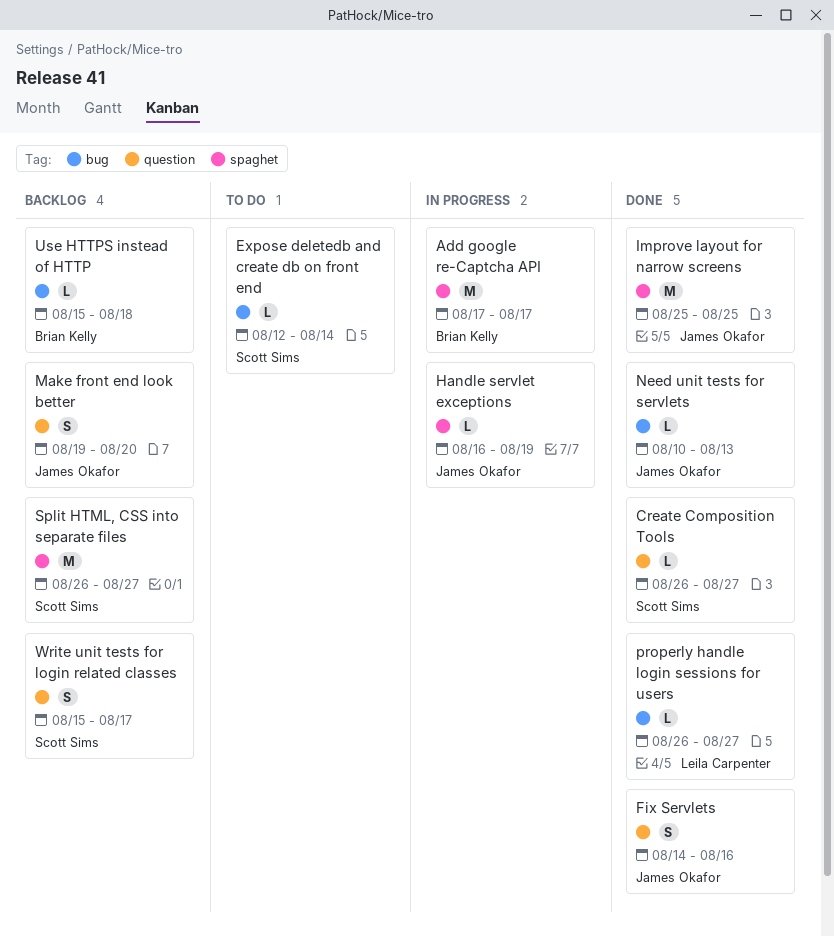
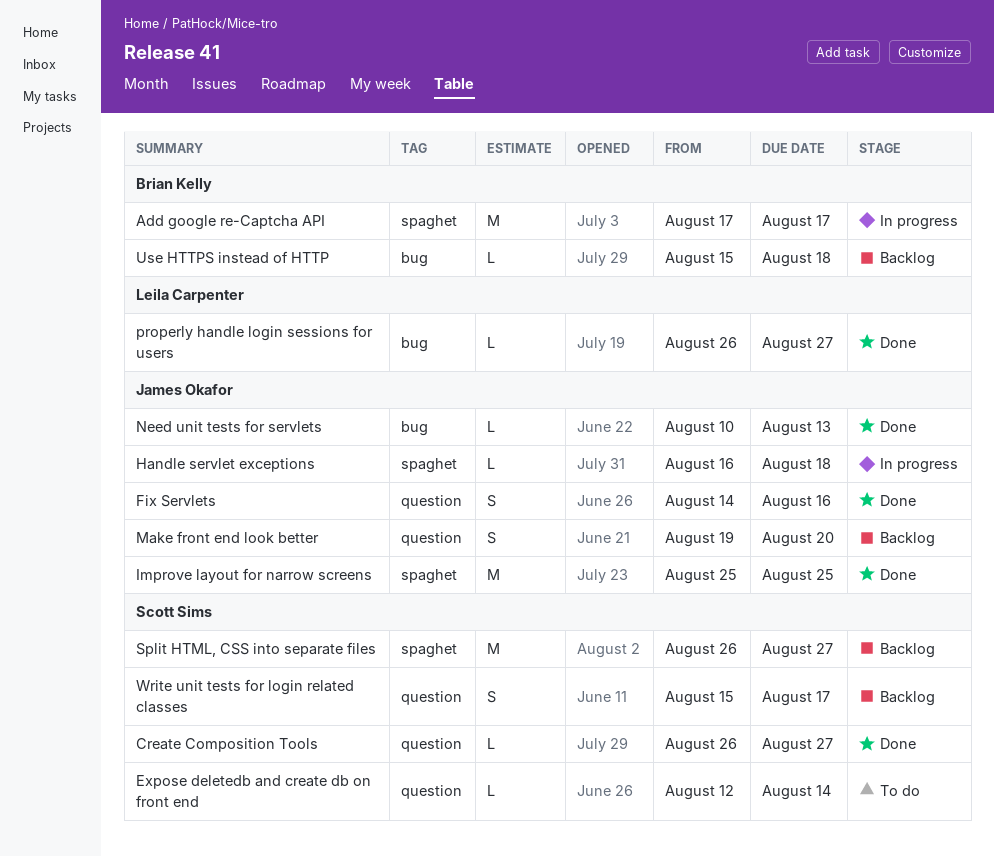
Expose deletedb and create db on front end, label: bug -> question
Handle servlet exceptions, due: Aug 19 -> Aug 18

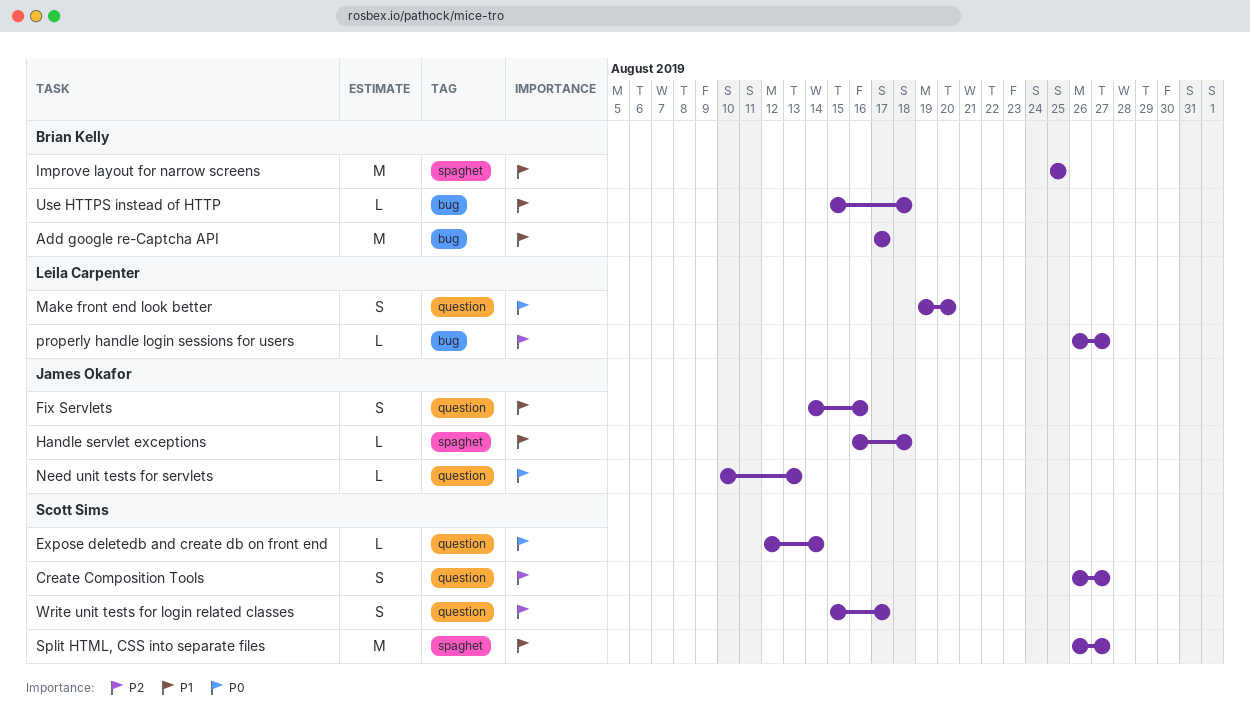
Add google re-Captcha API, label: spaghet -> bug
Create Composition Tools, estimate: L -> S
Improve layout for narrow screens, owner: James Okafor -> Brian Kelly
Make front end look better, owner: James Okafor -> Leila Carpenter
Need unit tests for servlets, label: bug -> question

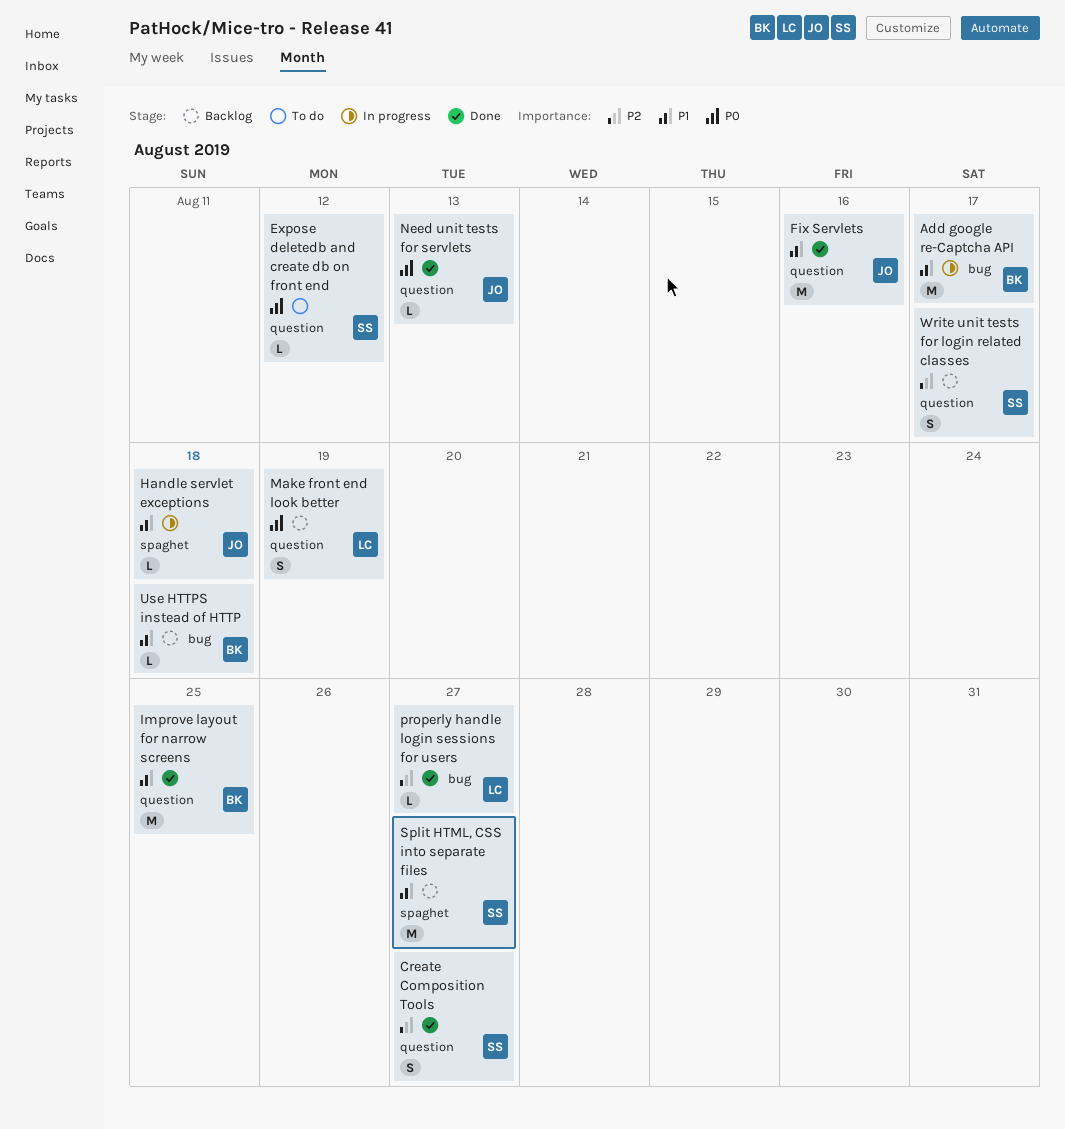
Expose deletedb and create db on front end, due: Aug 14 -> Aug 12
Fix Servlets, estimate: S -> M
Improve layout for narrow screens, label: spaghet -> question
Make front end look better, due: Aug 20 -> Aug 19

